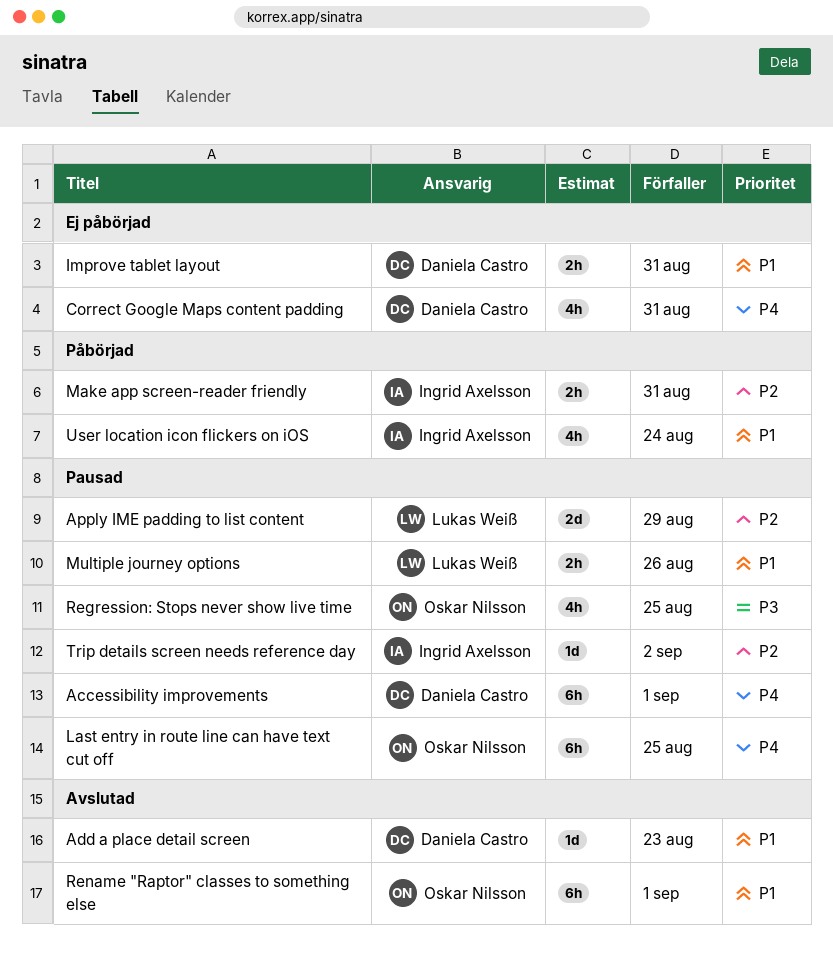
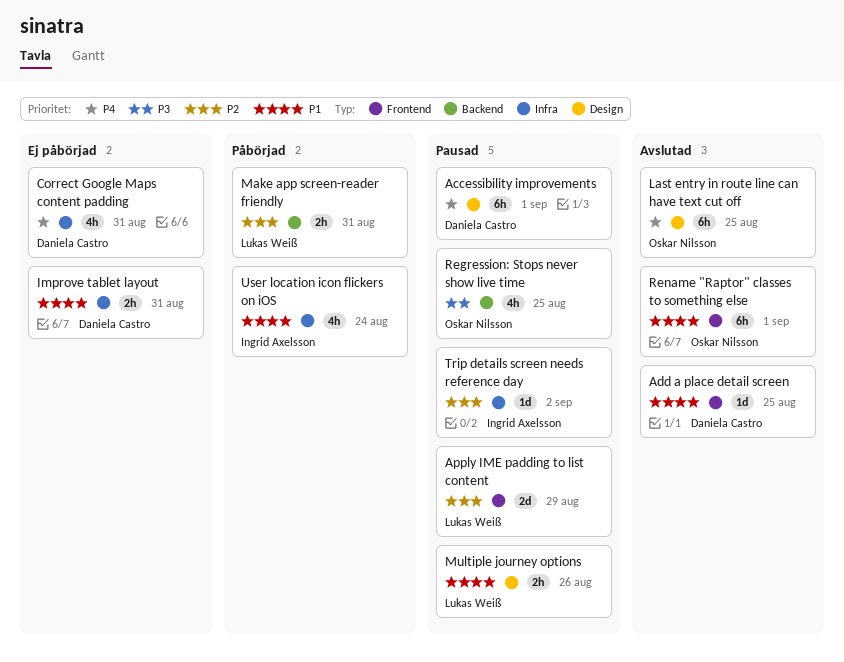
Add a place detail screen, due: Aug 23 -> Aug 25
Last entry in route line can have text cut off, status: Pausad -> Avslutad
Make app screen-reader friendly, owner: Ingrid Axelsson -> Lukas Weiß

